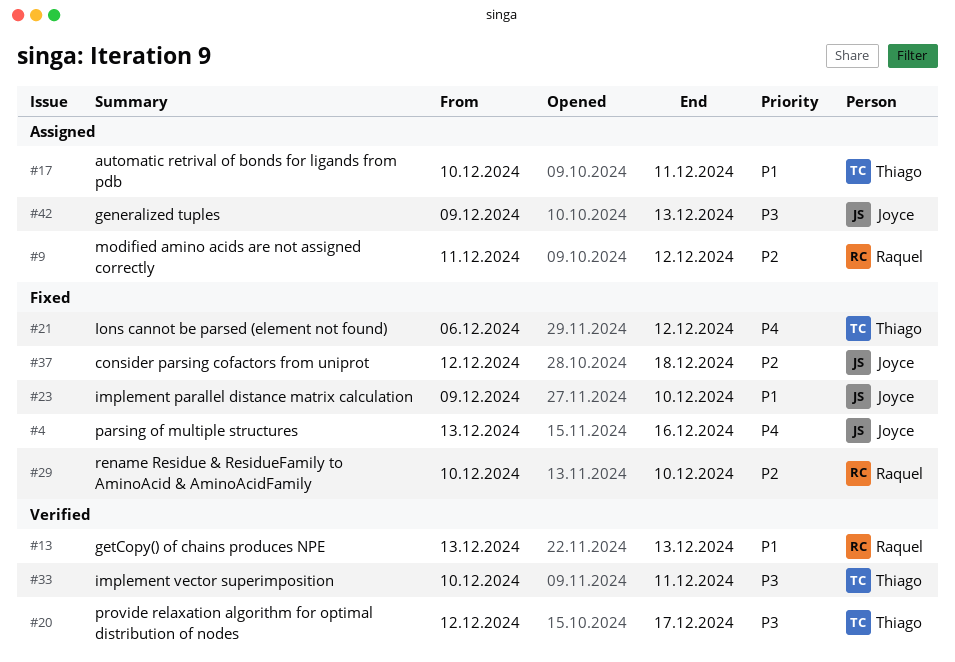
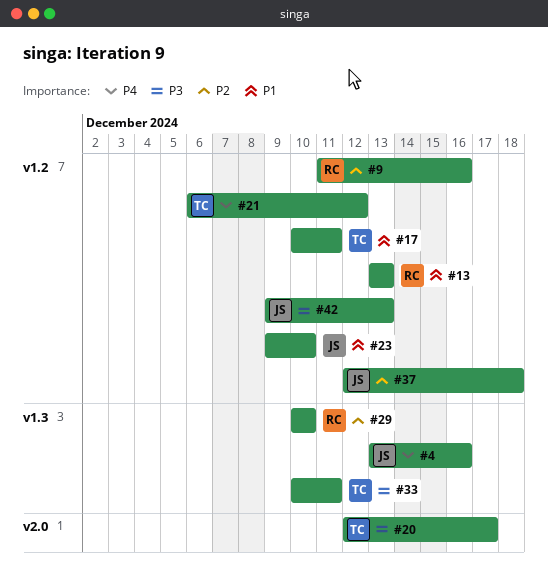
#9, due: Dec 12 -> Dec 16

